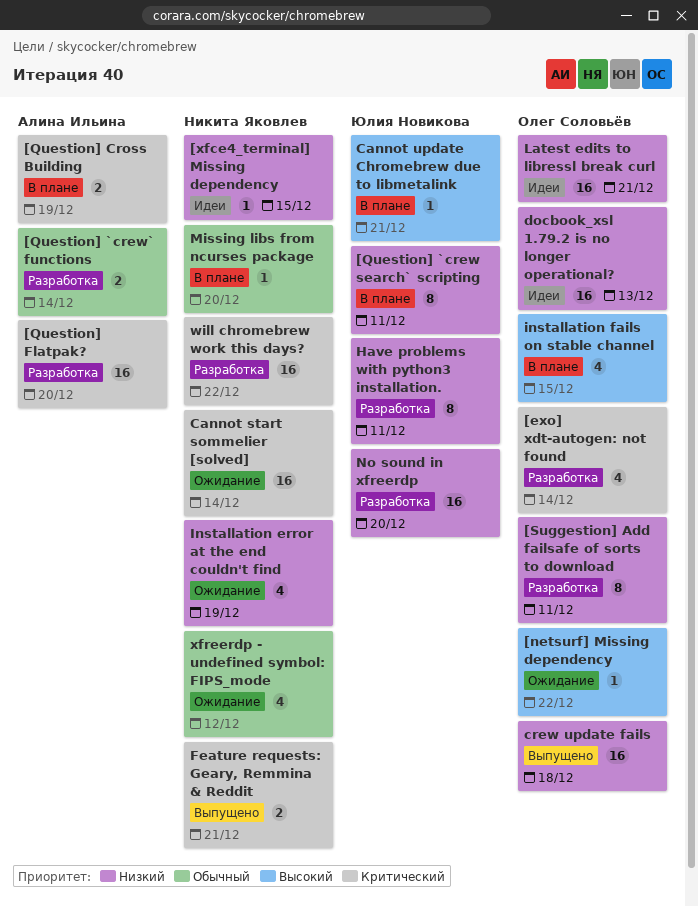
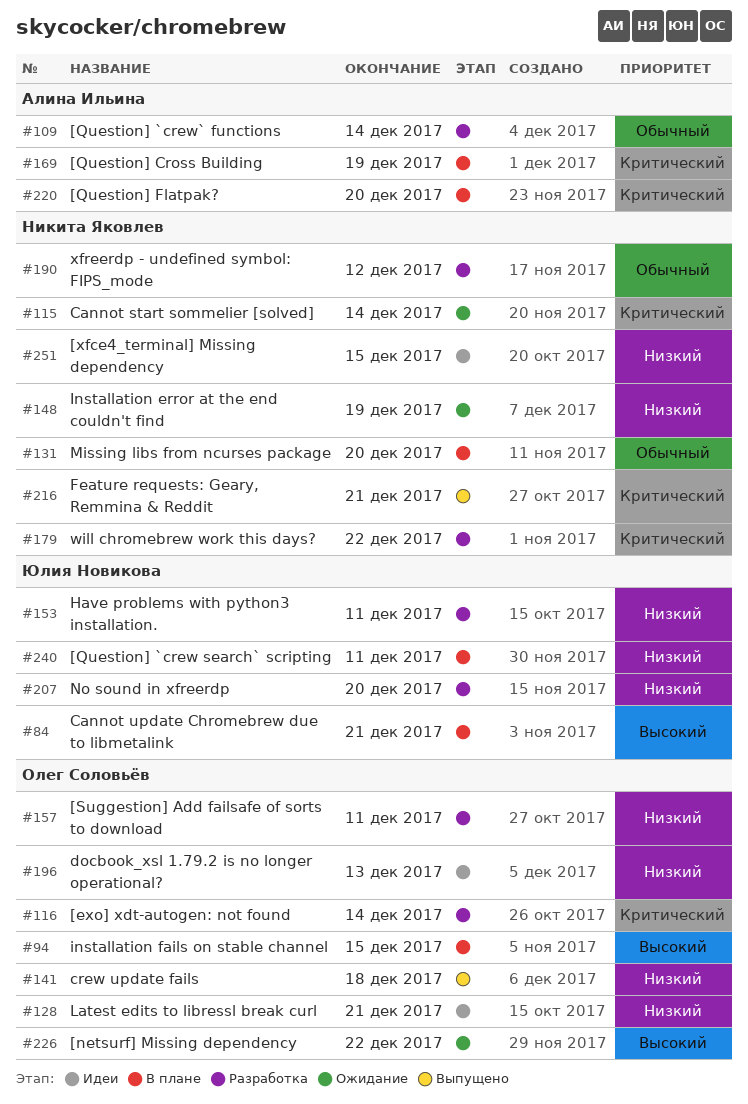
[Question] Flatpak?, status: Разработка -> В плане
xfreerdp - undefined symbol: FIPS_mode, status: Ожидание -> Разработка

